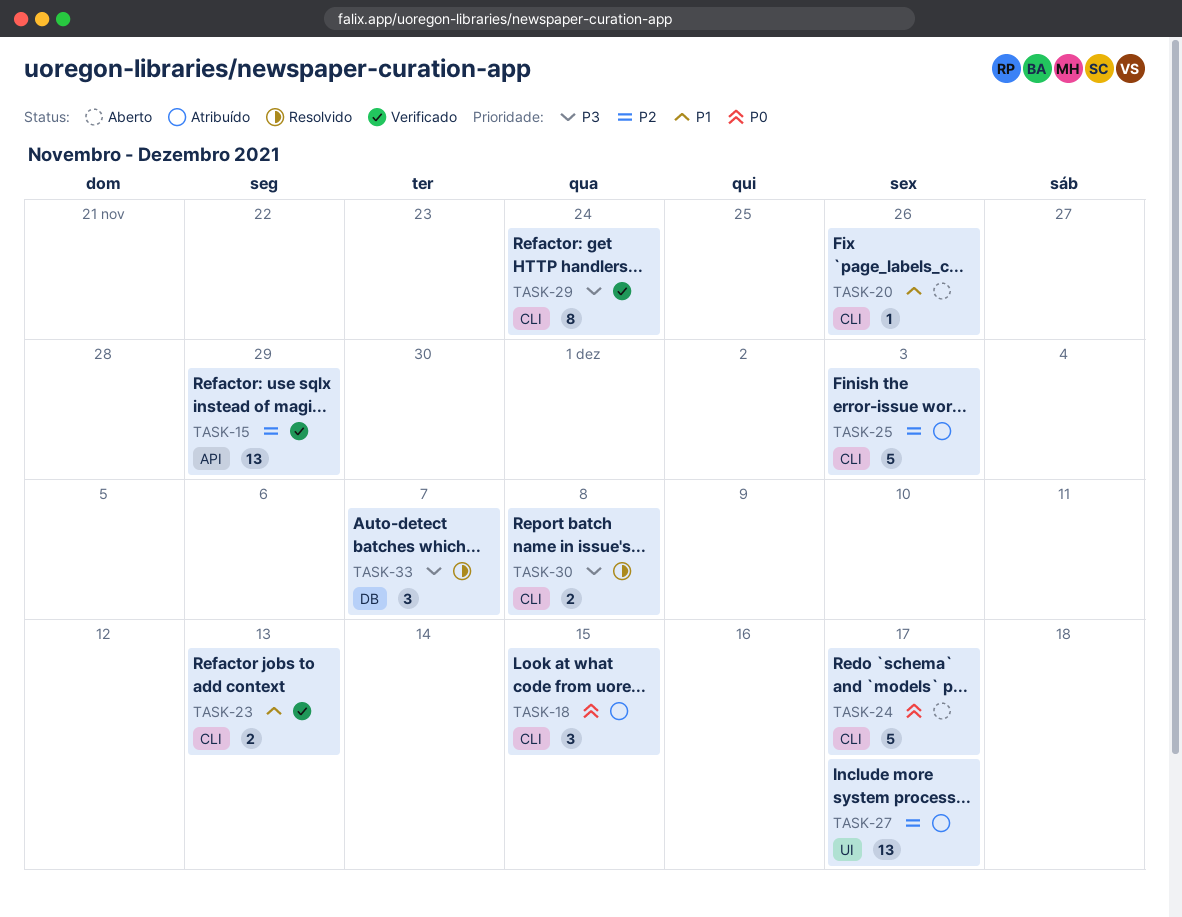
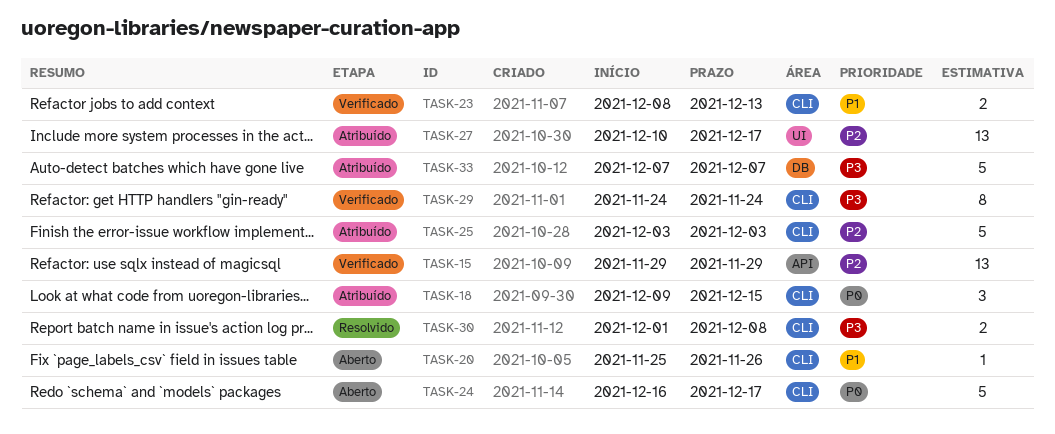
TASK-33, status: Resolvido -> Atribuído
TASK-33, estimate: 3 -> 5

